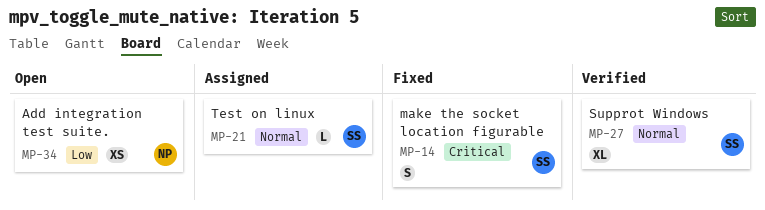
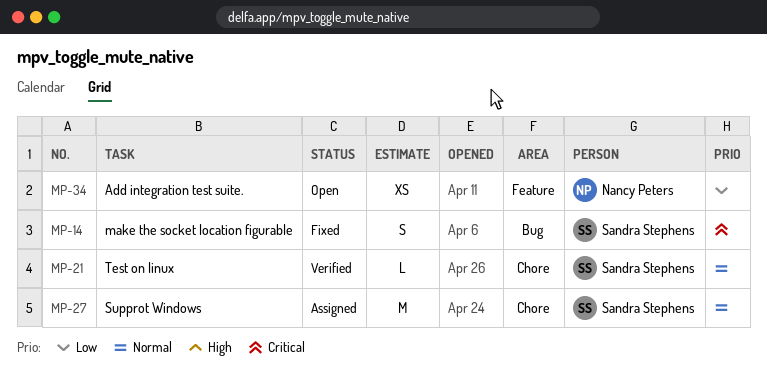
MP-21, status: Assigned -> Verified
MP-27, status: Verified -> Assigned
MP-27, estimate: XL -> M

